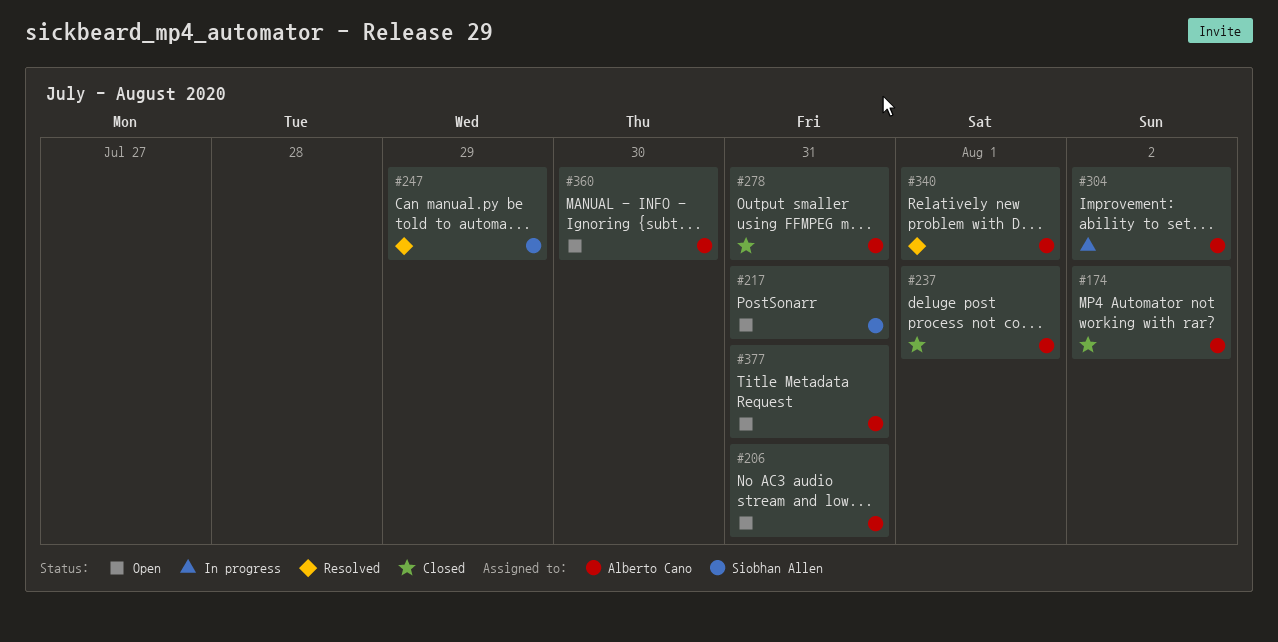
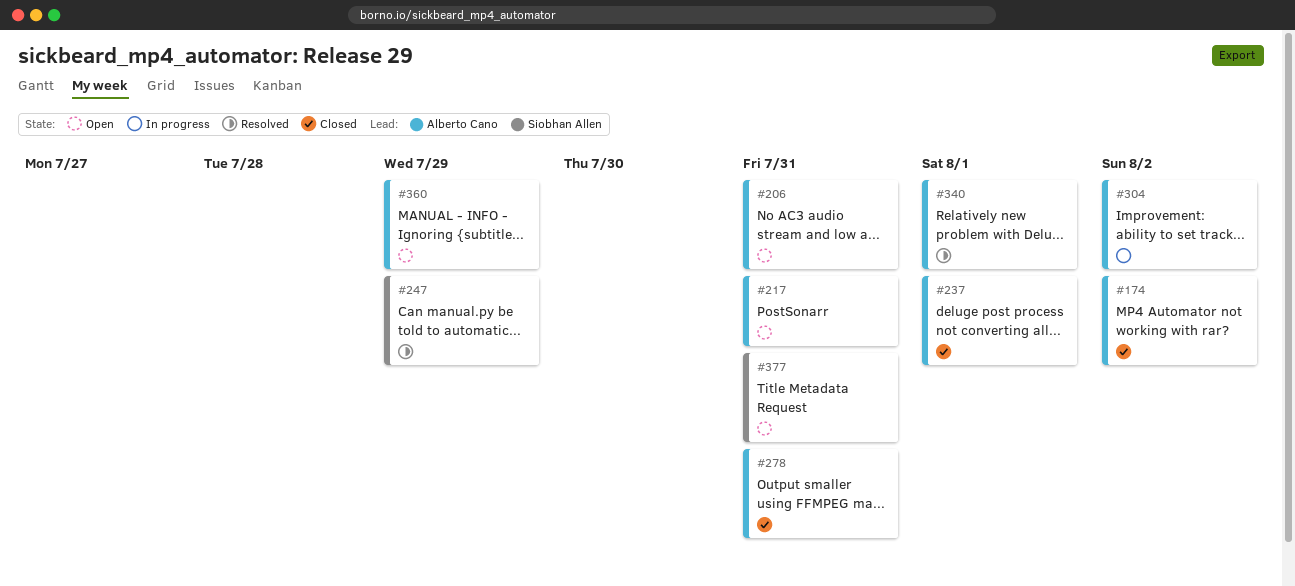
#217, owner: Siobhan Allen -> Alberto Cano
#360, due: Jul 30 -> Jul 29
#377, owner: Alberto Cano -> Siobhan Allen

